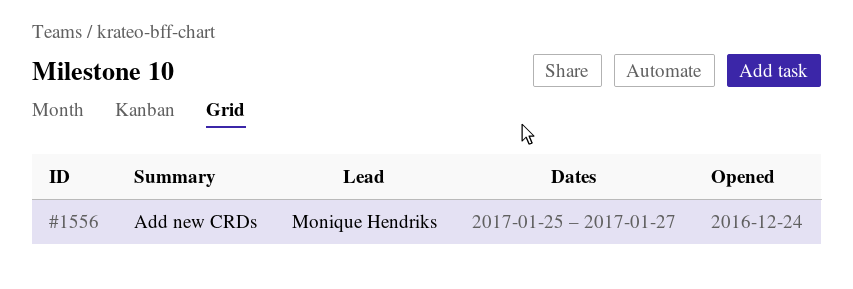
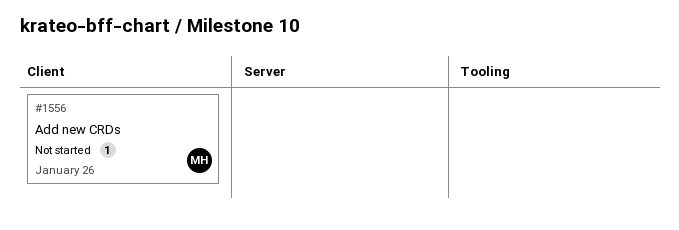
#1556, due: Jan 27 -> Jan 26

